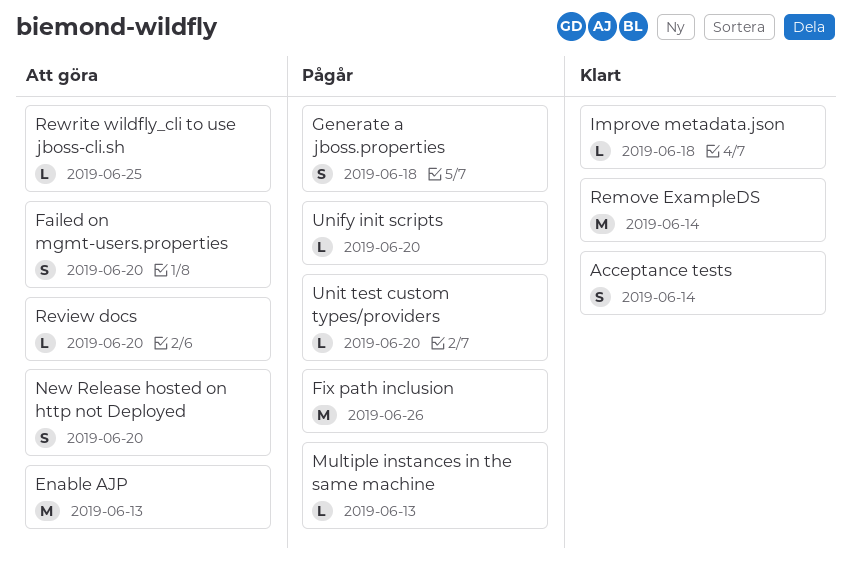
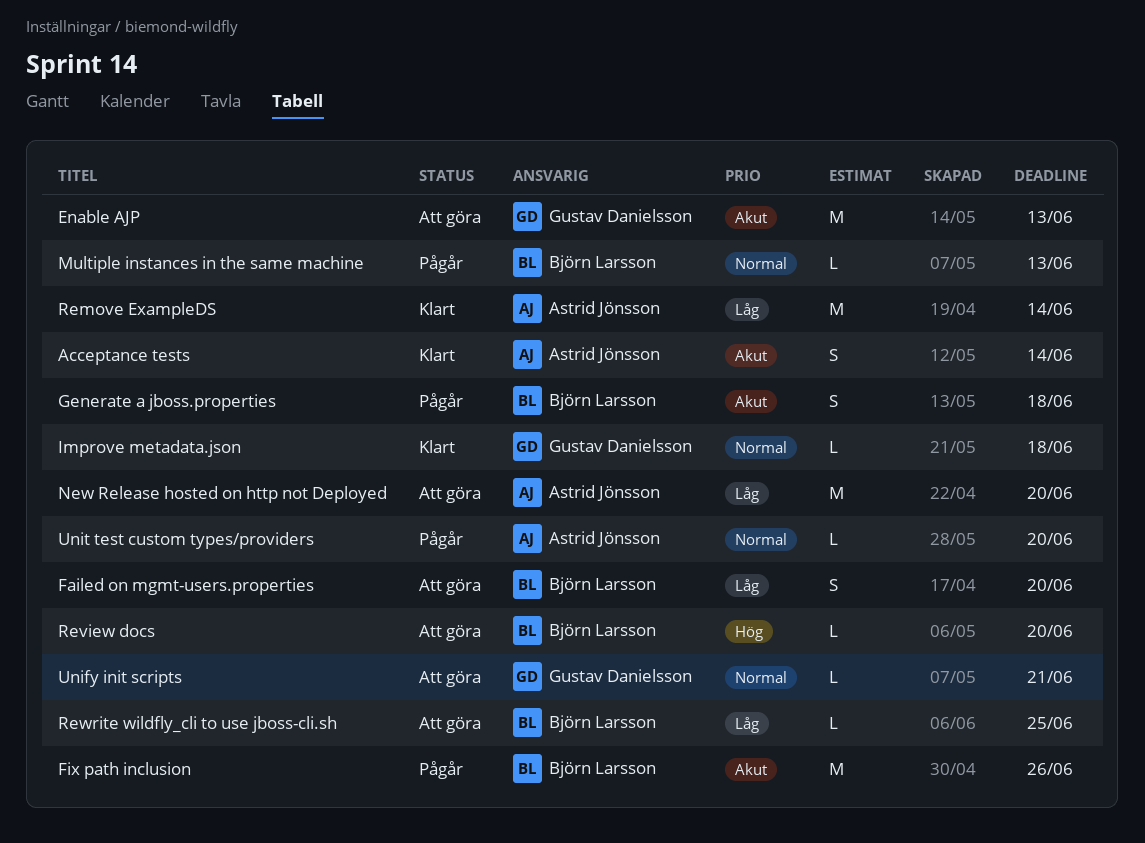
New Release hosted on http not Deployed, estimate: S -> M
Unify init scripts, status: Pågår -> Att göra
Unify init scripts, due: Jun 20 -> Jun 21

